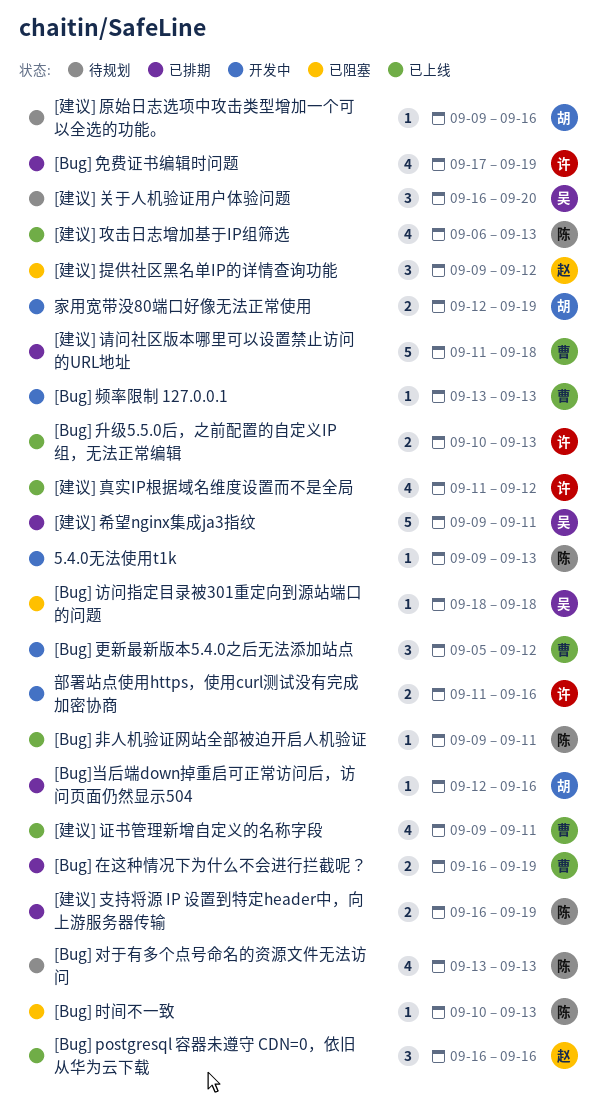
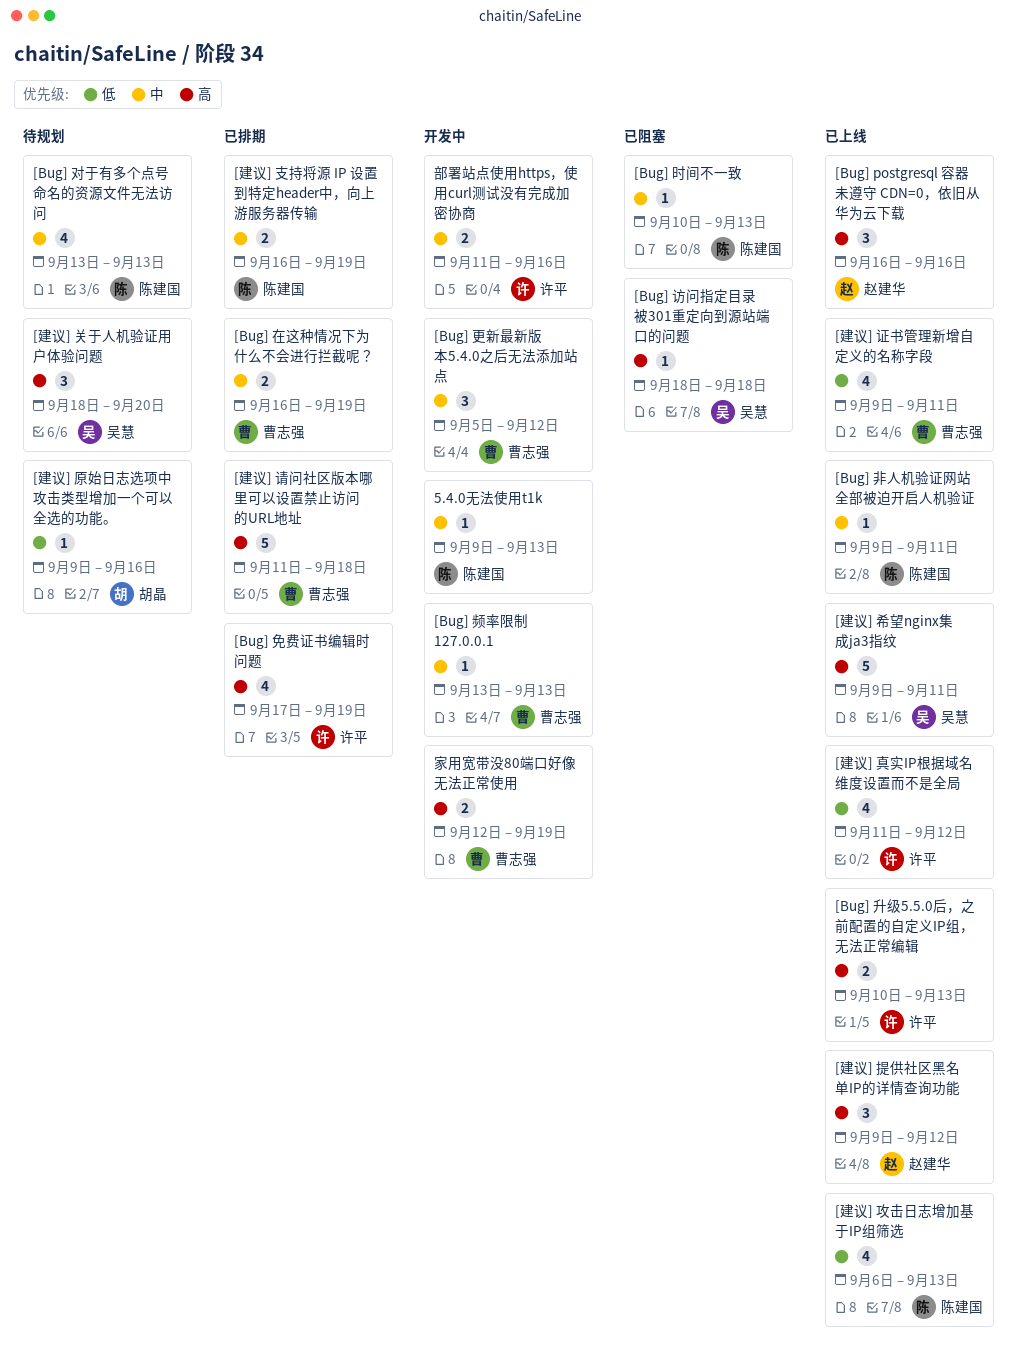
[Bug]当后端down掉重启可正常访问后，访问页面仍然显示504: present -> none
[建议] 关于人机验证用户体验问题, start: Sep 16 -> Sep 18
[建议] 希望nginx集成ja3指纹, status: 已排期 -> 已上线
[建议] 提供社区黑名单IP的详情查询功能, status: 已阻塞 -> 已上线
家用宽带没80端口好像无法正常使用, owner: 胡晶 -> 曹志强

